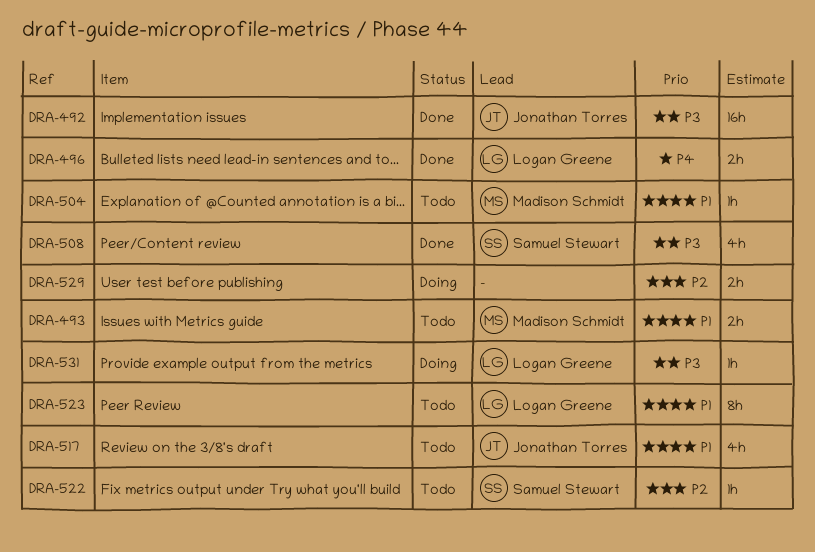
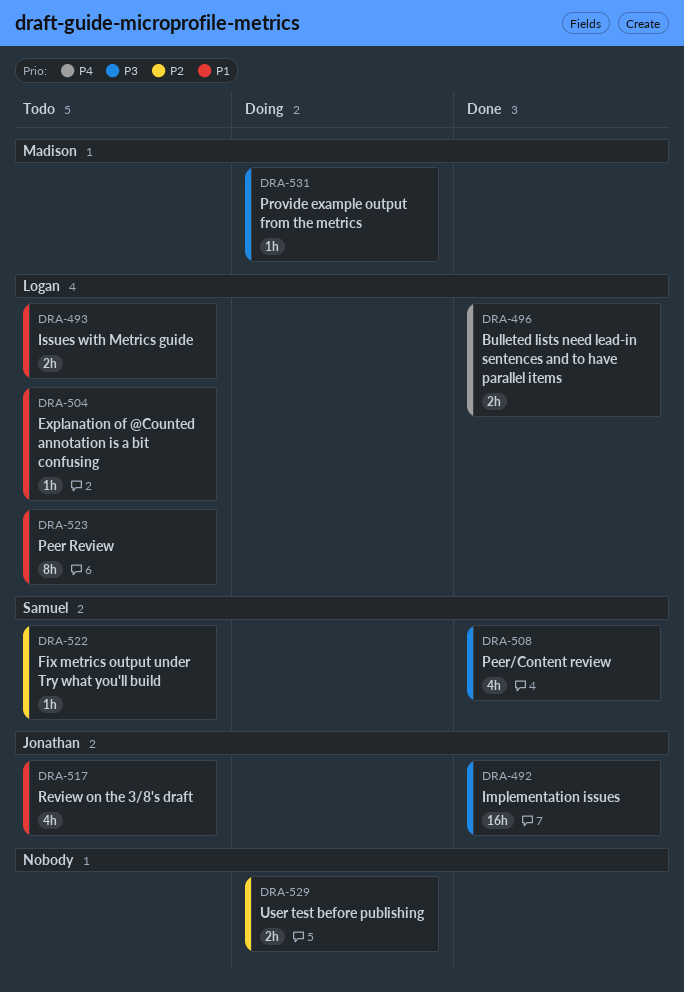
DRA-493, owner: Madison Schmidt -> Logan Greene
DRA-504, owner: Madison Schmidt -> Logan Greene
DRA-531, owner: Logan Greene -> Madison Schmidt

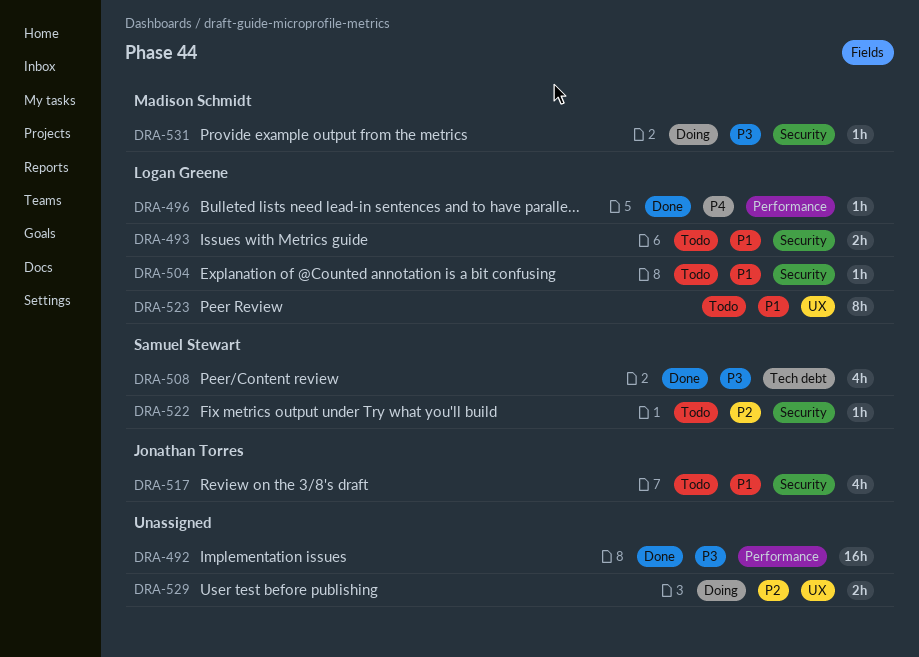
DRA-492, owner: Jonathan Torres -> none
DRA-496, estimate: 2h -> 1h

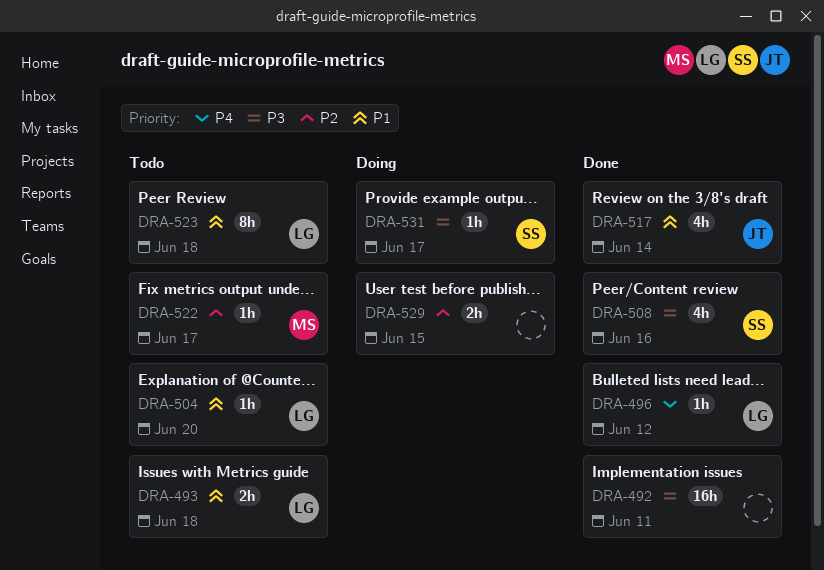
DRA-517, status: Todo -> Done
DRA-522, owner: Samuel Stewart -> Madison Schmidt
DRA-531, owner: Madison Schmidt -> Samuel Stewart

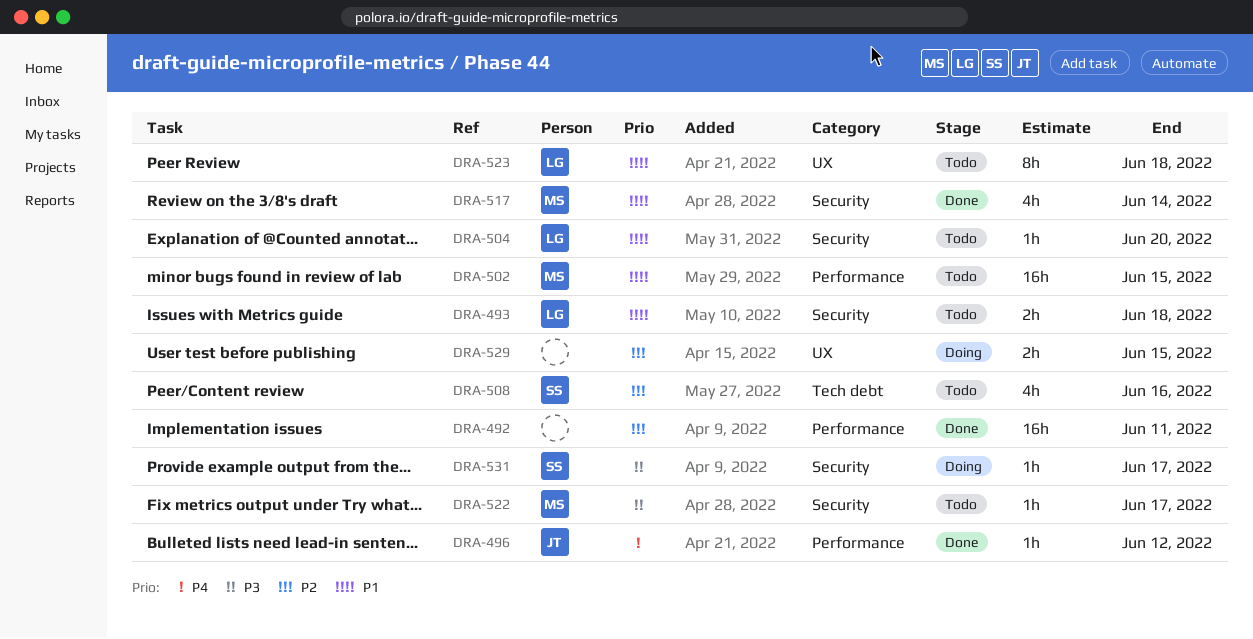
DRA-492, priority: P3 -> P2
DRA-496, owner: LG -> JT
DRA-502: none -> present
DRA-508, status: Done -> Todo
DRA-508, priority: P3 -> P2
DRA-517, owner: JT -> MS
DRA-522, priority: P2 -> P3

